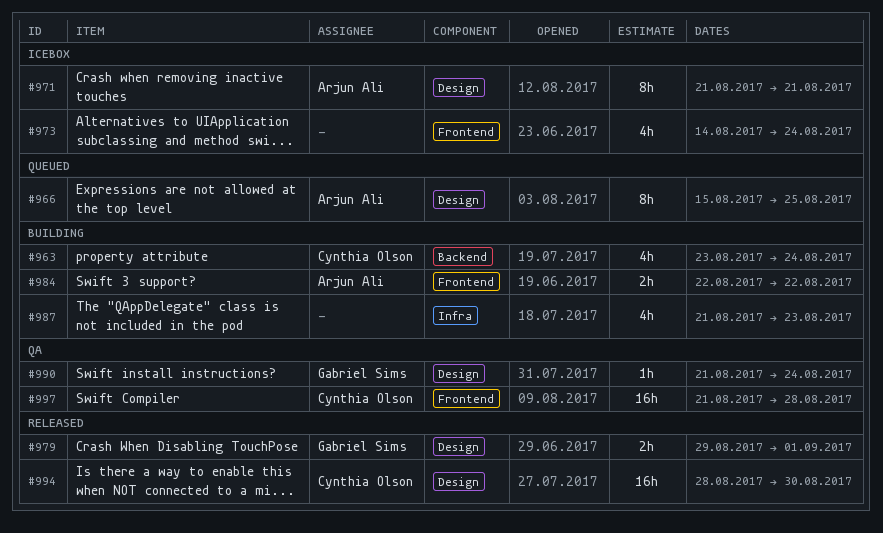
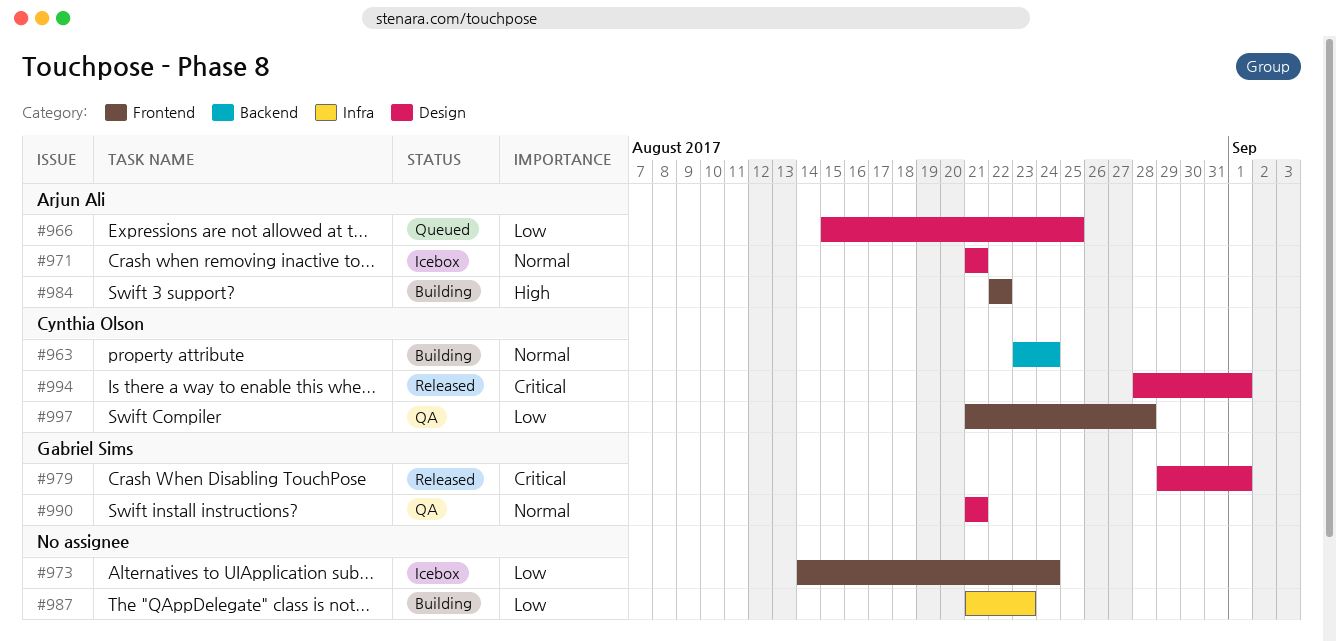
#990, due: Aug 24 -> Aug 21
#994, due: Aug 30 -> Sep 1

